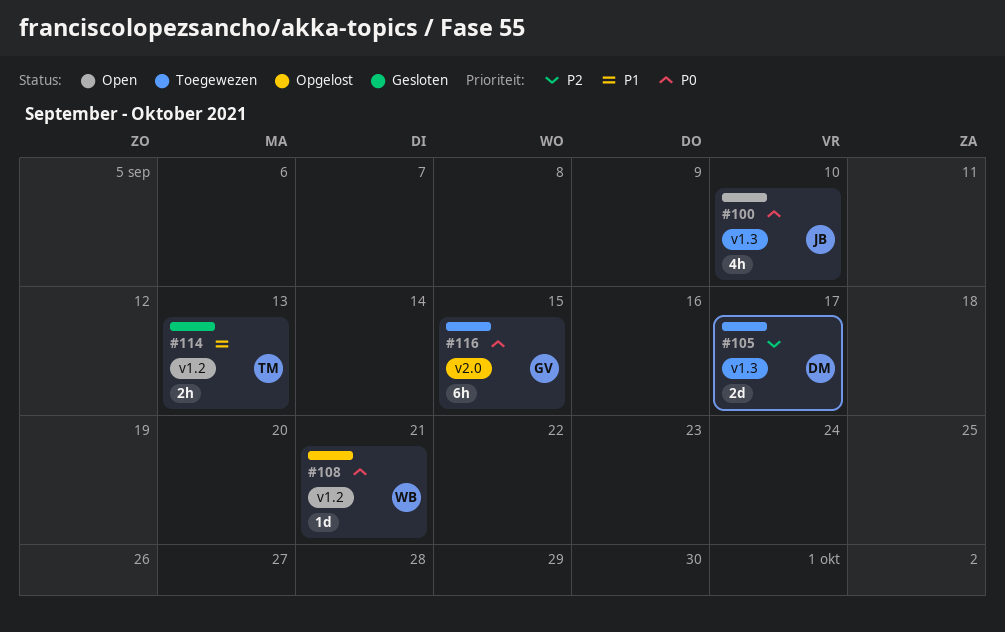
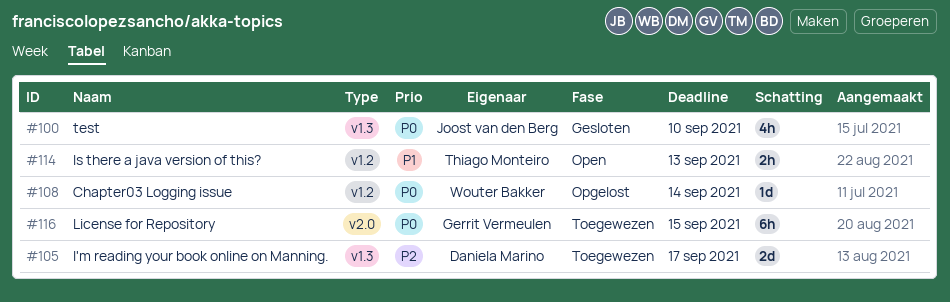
#100, status: Open -> Gesloten
#108, due: Sep 21 -> Sep 14
#114, status: Gesloten -> Open

